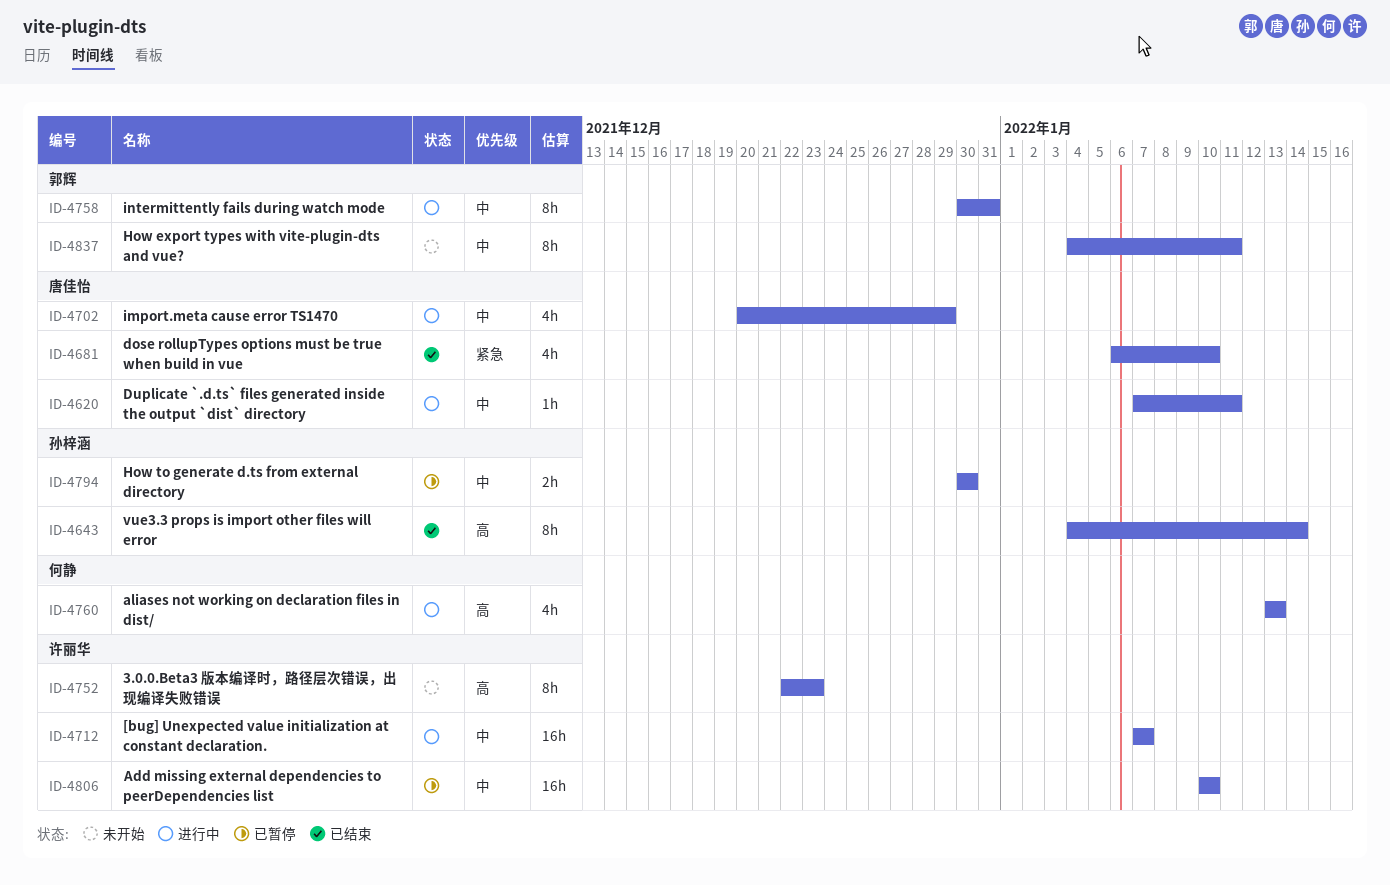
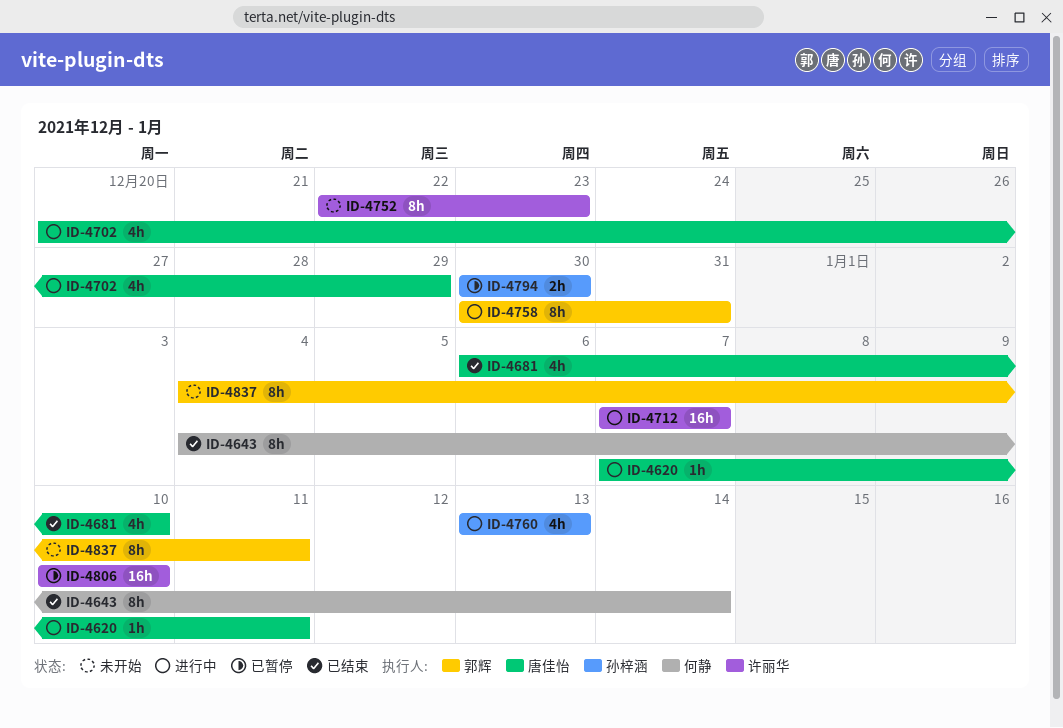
ID-4643, owner: 孙梓涵 -> 何静
ID-4760, owner: 何静 -> 孙梓涵

